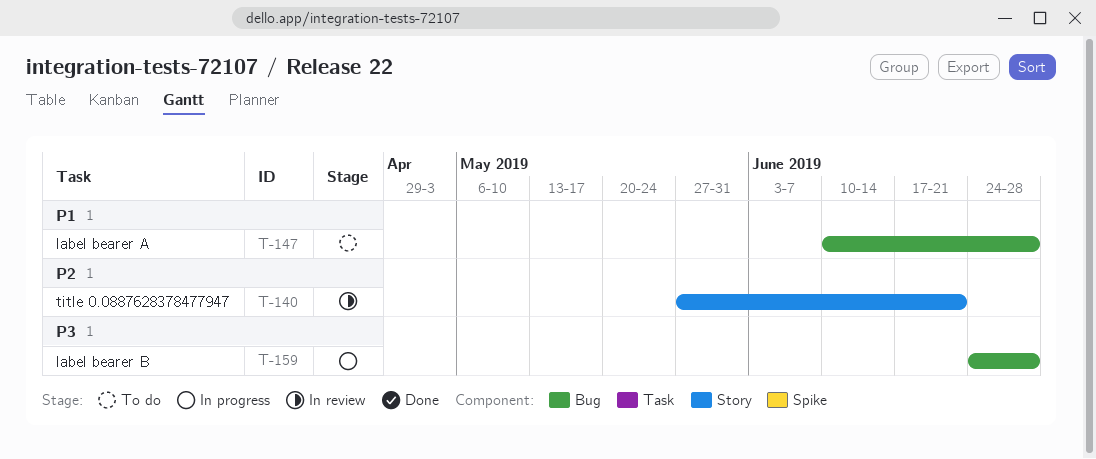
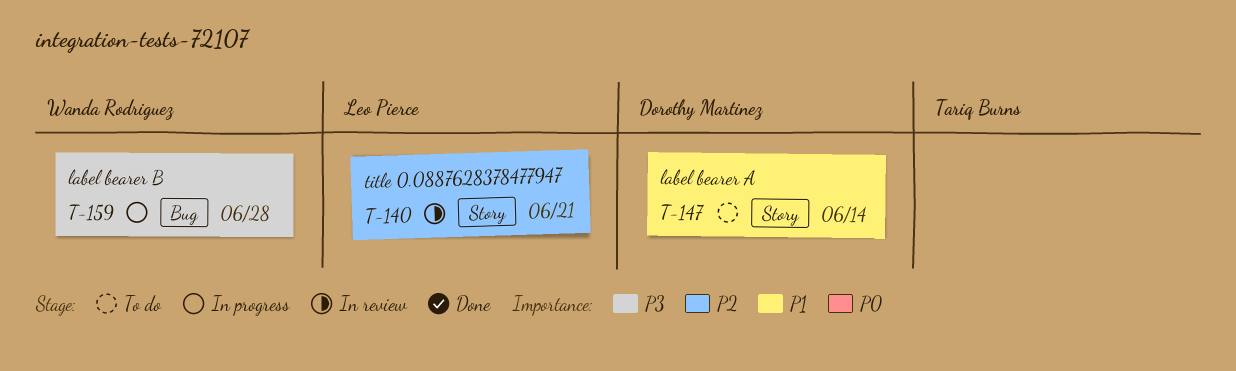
T-147, label: Bug -> Story
T-147, due: Jun 28 -> Jun 14

